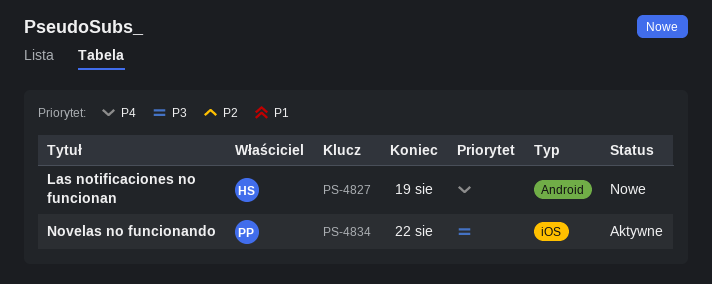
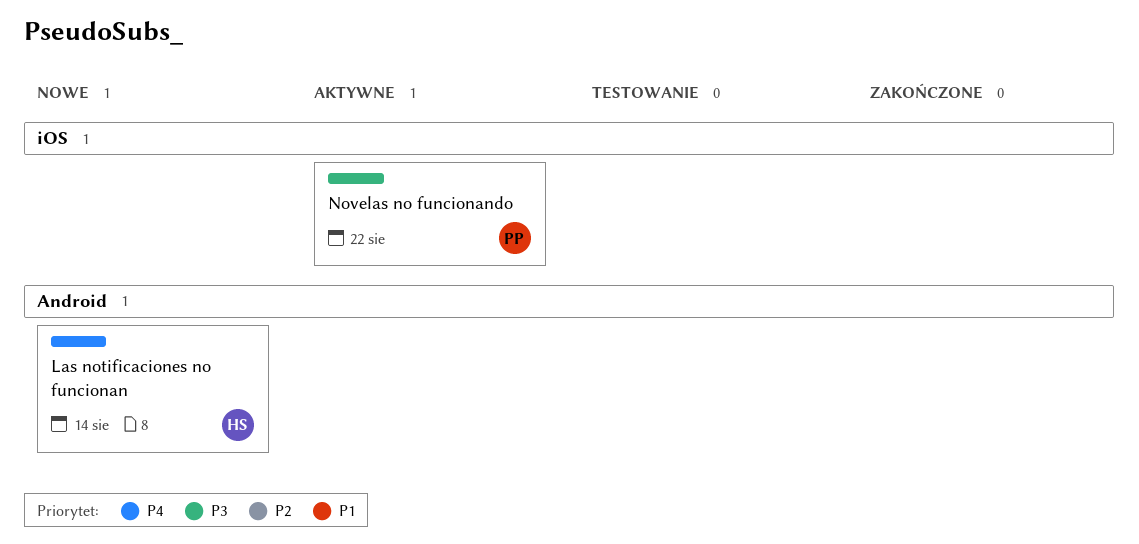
Las notificaciones no funcionan, due: Aug 19 -> Aug 14

